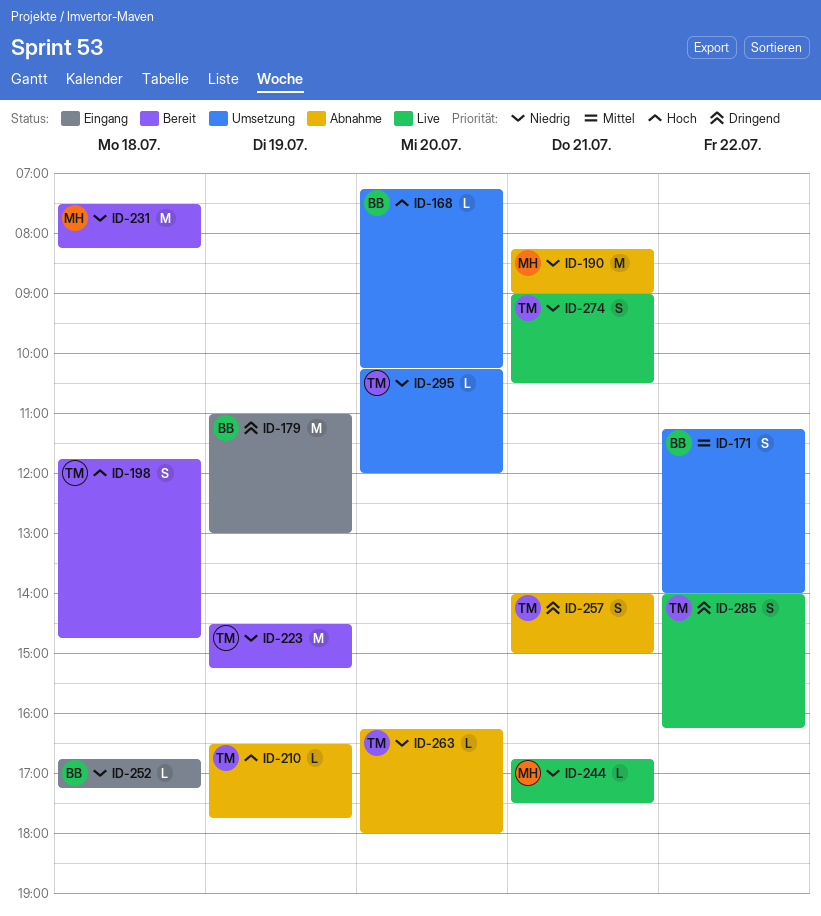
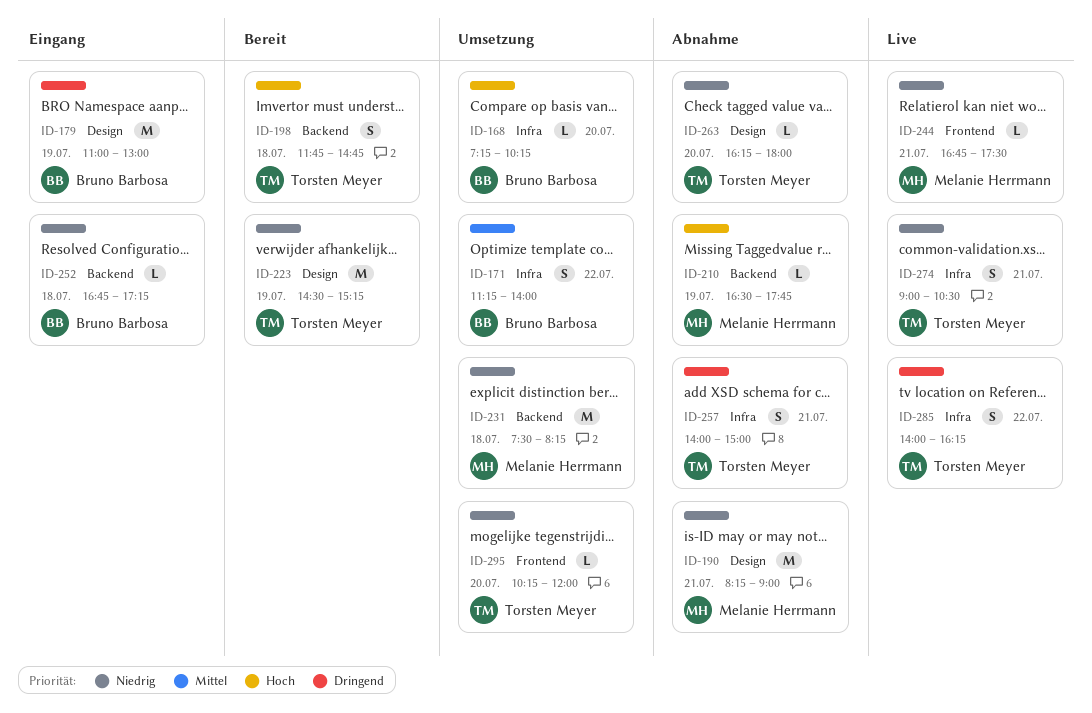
ID-210, owner: Torsten Meyer -> Melanie Herrmann
ID-231, status: Bereit -> Umsetzung

